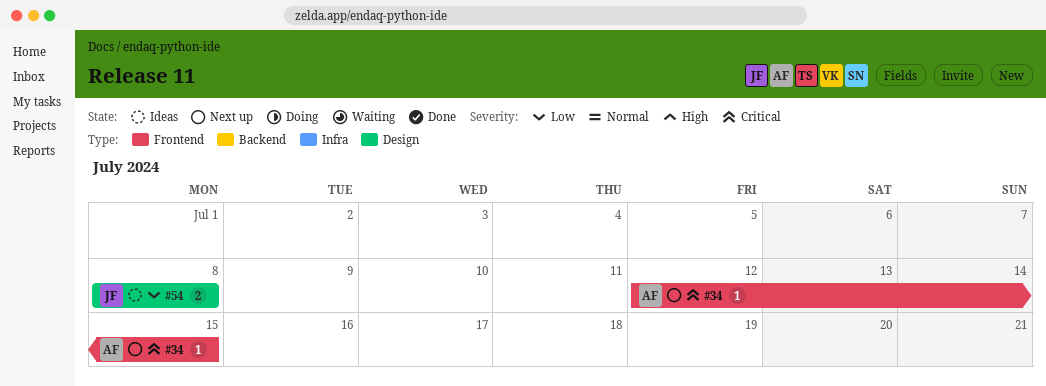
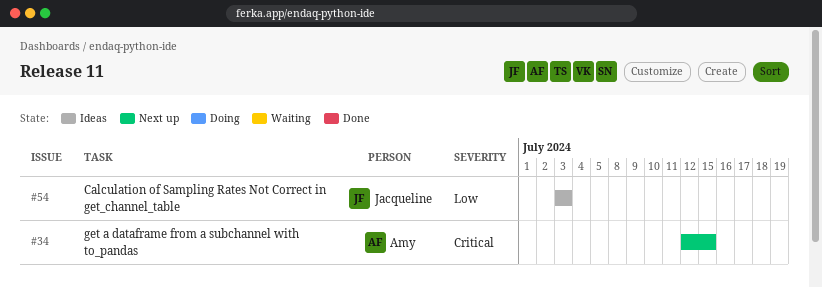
#54, start: Jul 8 -> Jul 3
#54, due: Jul 8 -> Jul 3

